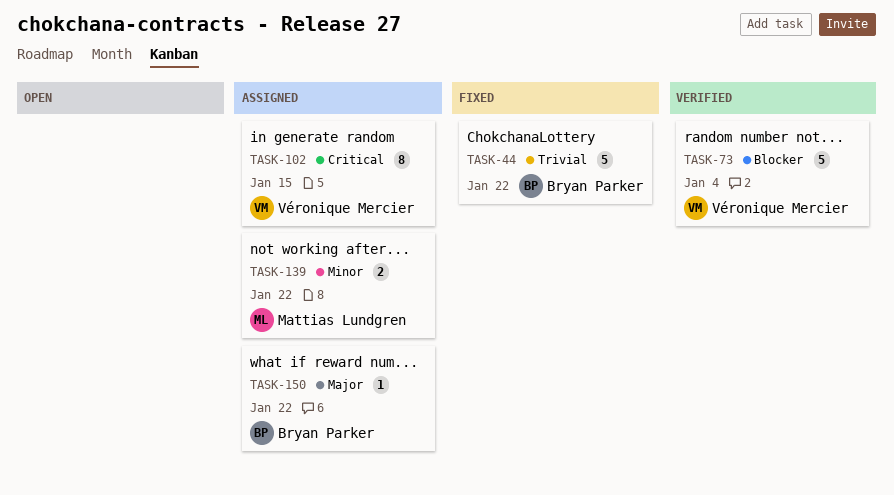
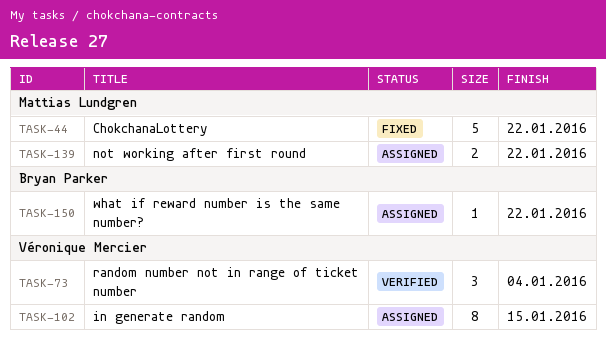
TASK-44, owner: Bryan Parker -> Mattias Lundgren
TASK-73, estimate: 5 -> 3

